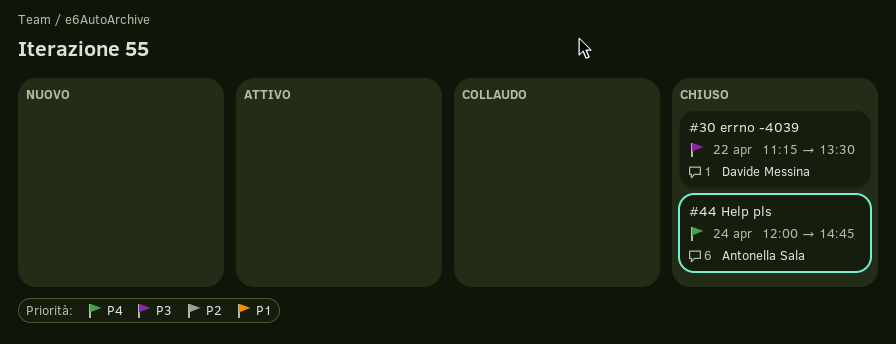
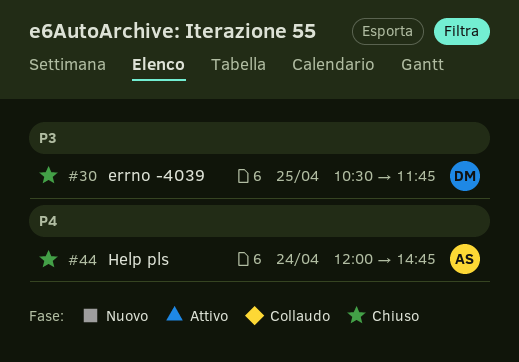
#30, day: Apr 22 -> Apr 25
#30, begins: 11:15 -> 10:30
#30, ends: 13:30 -> 11:45

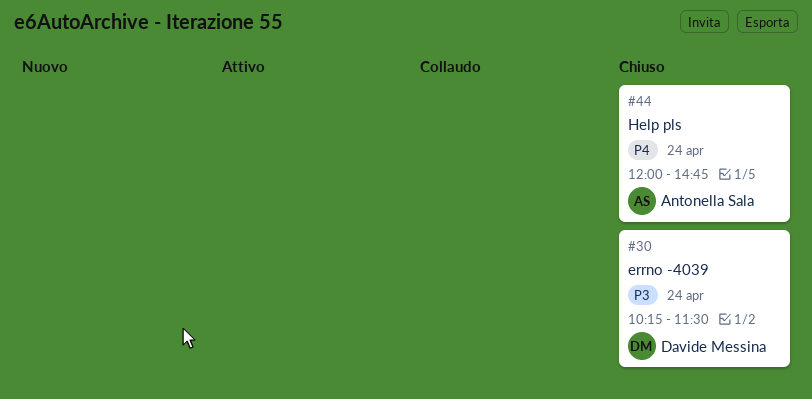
#30, day: Apr 25 -> Apr 24
#30, begins: 10:30 -> 10:15
#30, ends: 11:45 -> 11:30

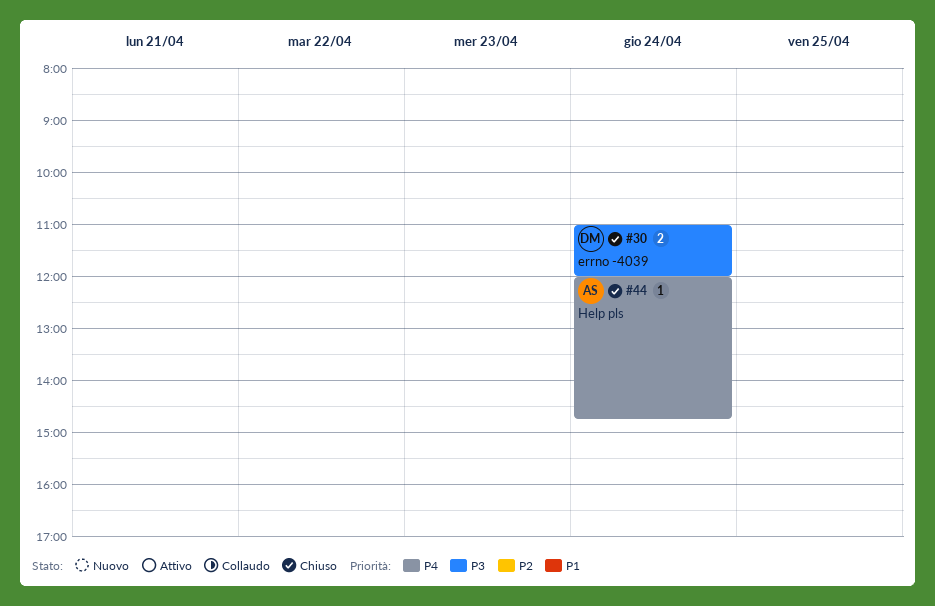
#30, begins: 10:15 -> 11:00
#30, ends: 11:30 -> 12:00

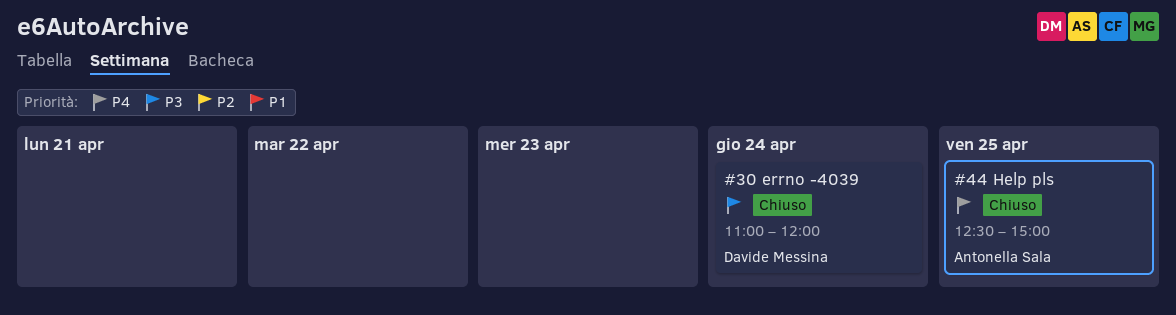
#44, day: Apr 24 -> Apr 25
#44, begins: 12:00 -> 12:30
#44, ends: 14:45 -> 15:00

